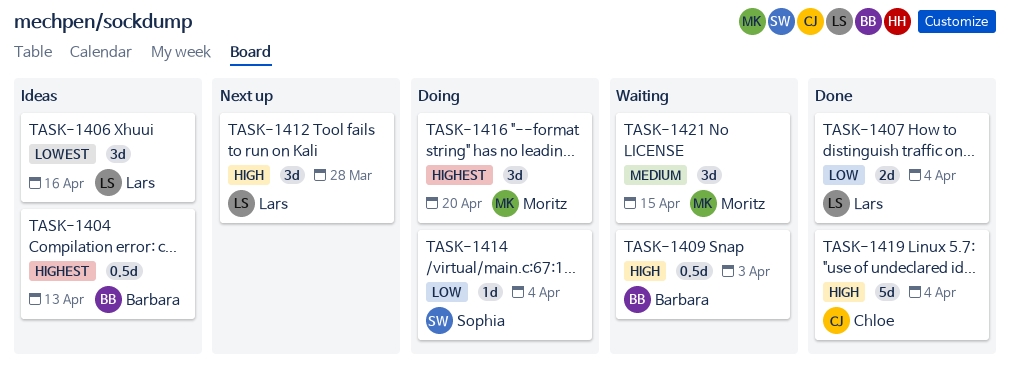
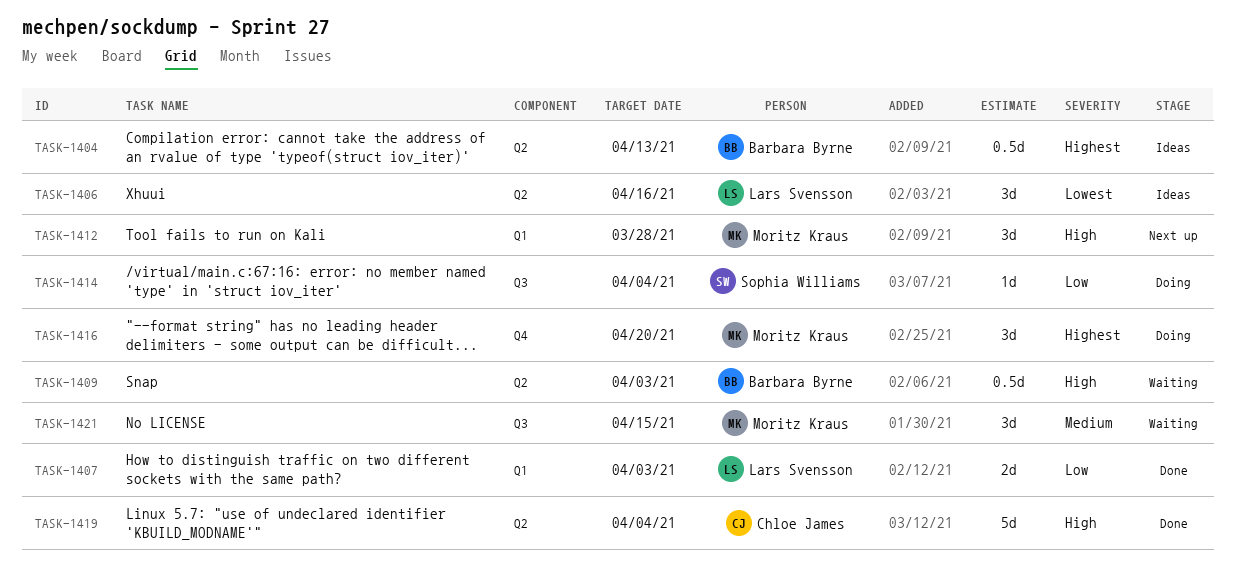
TASK-1407, due: Apr 4 -> Apr 3
TASK-1412, owner: Lars Svensson -> Moritz Kraus

